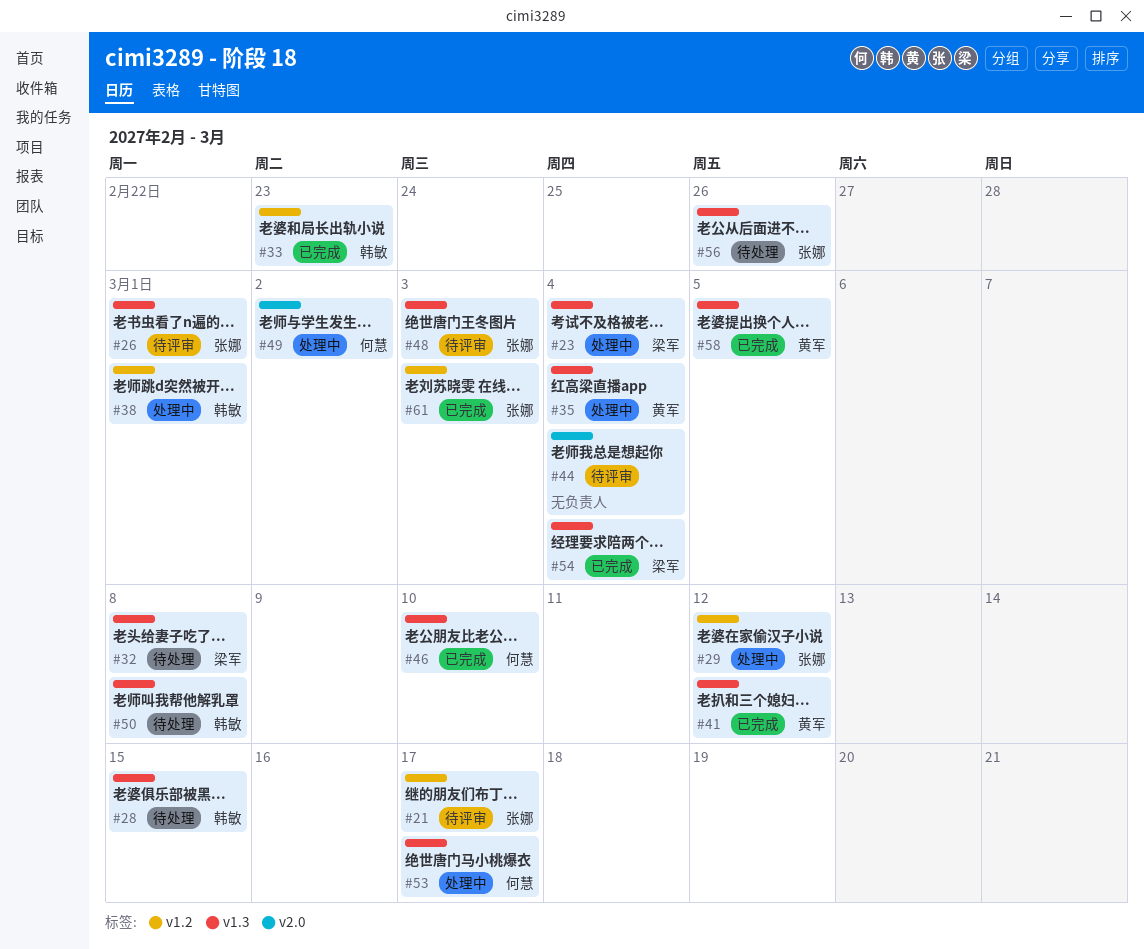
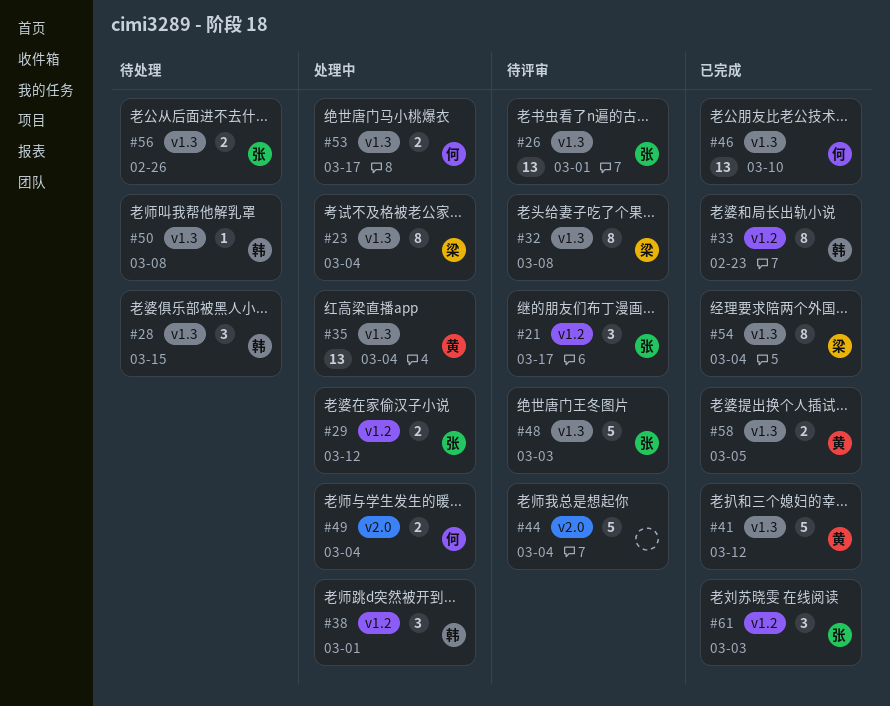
#32, status: 待处理 -> 待评审
#49, due: Mar 2 -> Mar 4

